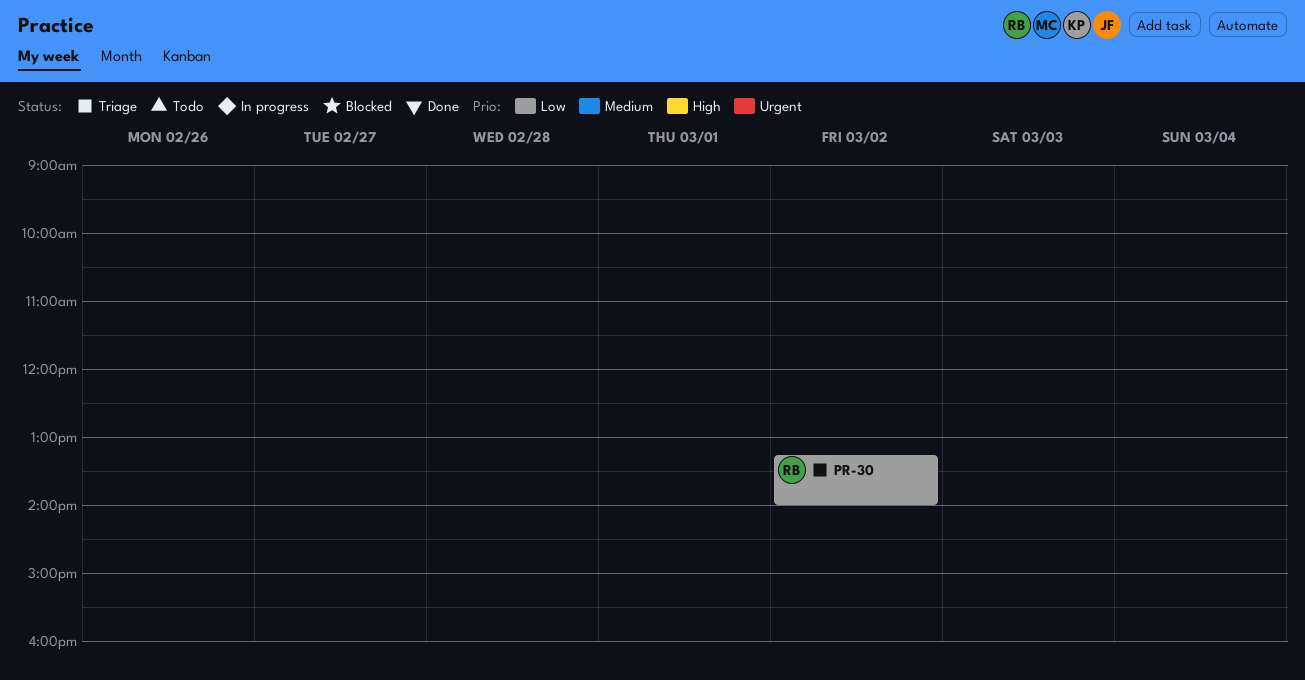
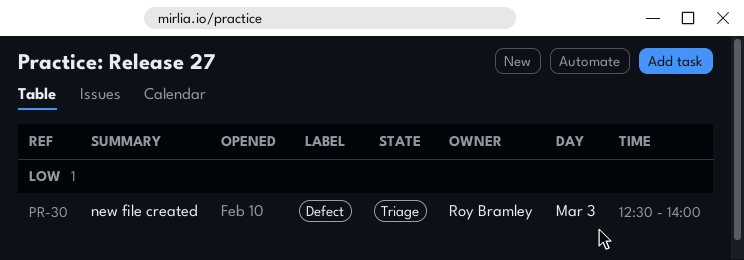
PR-30, day: Mar 2 -> Mar 3
PR-30, begins: 13:15 -> 12:30

